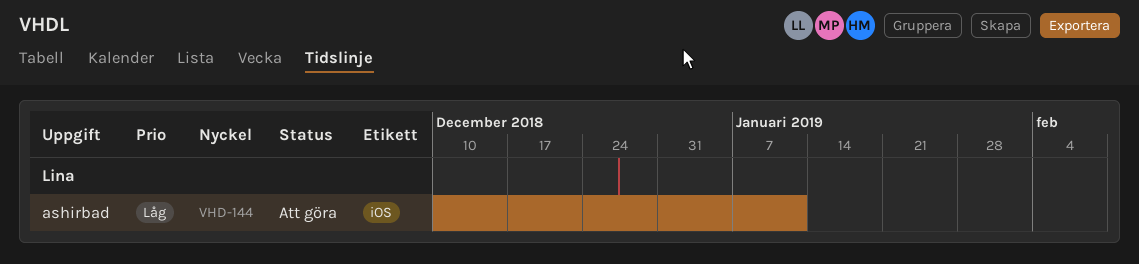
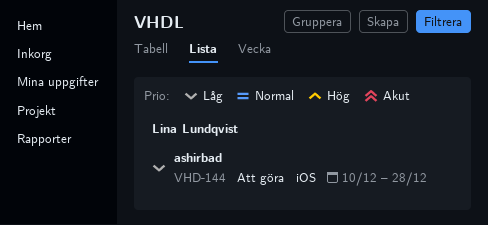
VHD-144, due: Jan 11 -> Dec 28

